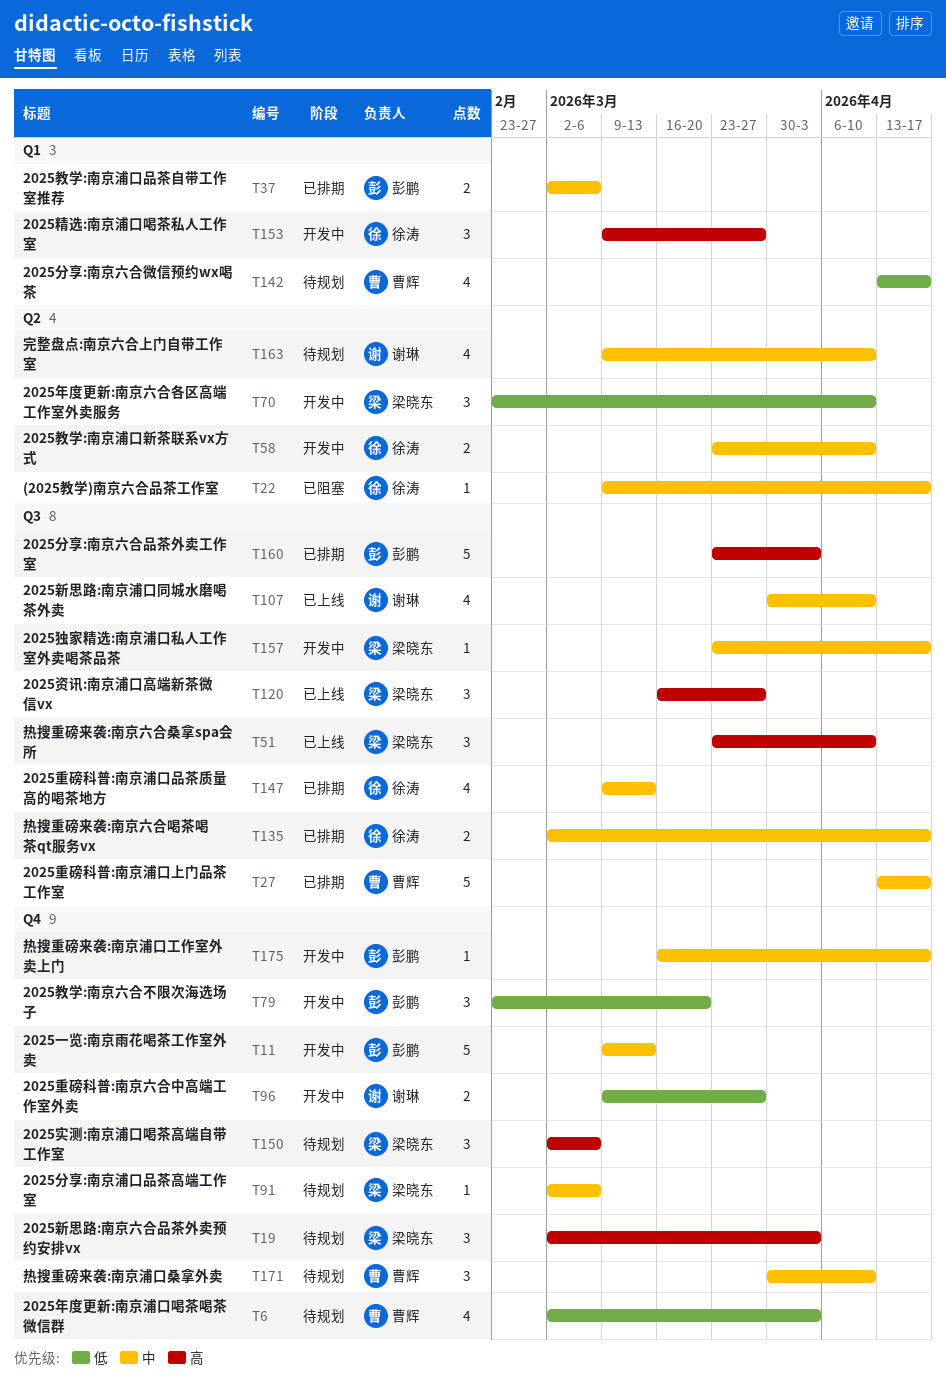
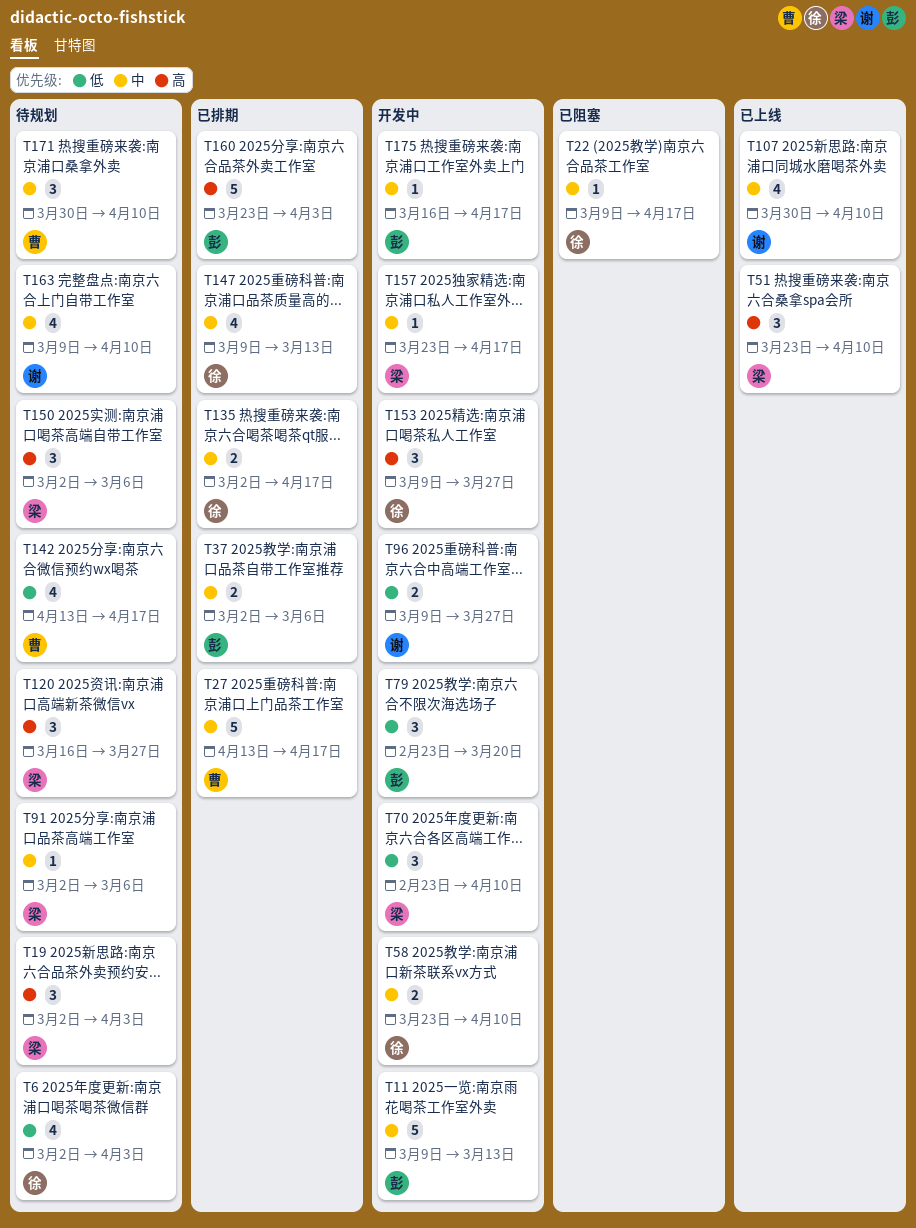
T6, owner: 曹辉 -> 徐涛
T120, status: 已上线 -> 待规划

